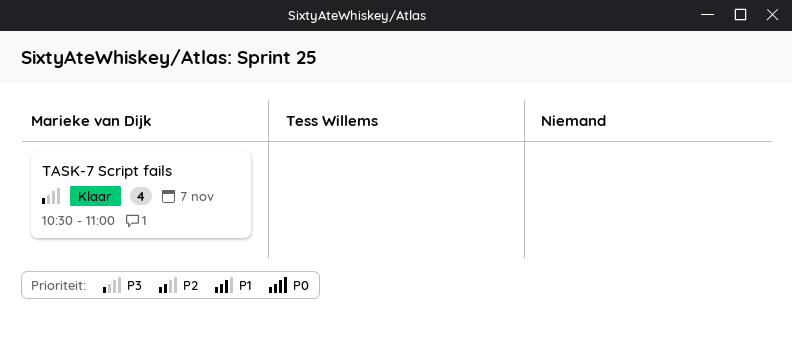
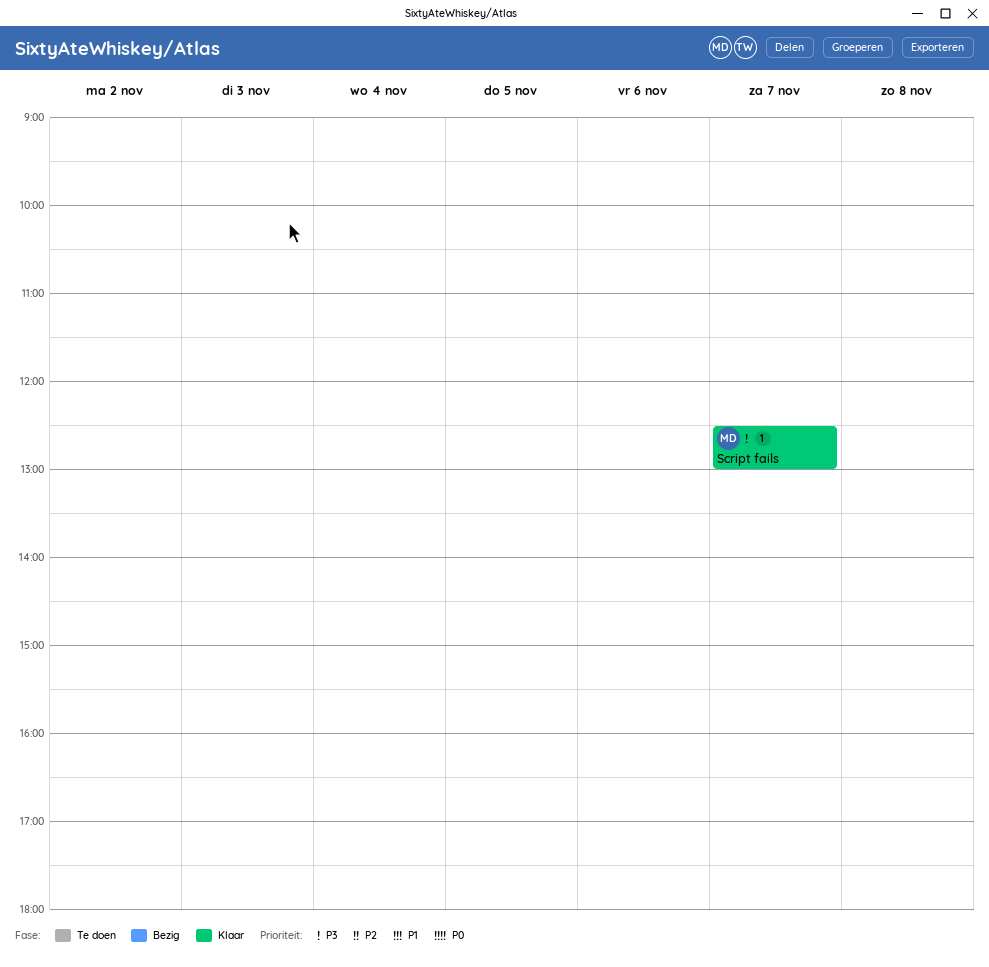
Script fails, estimate: 4 -> 1
Script fails, begins: 10:30 -> 12:30
Script fails, ends: 11:00 -> 13:00

